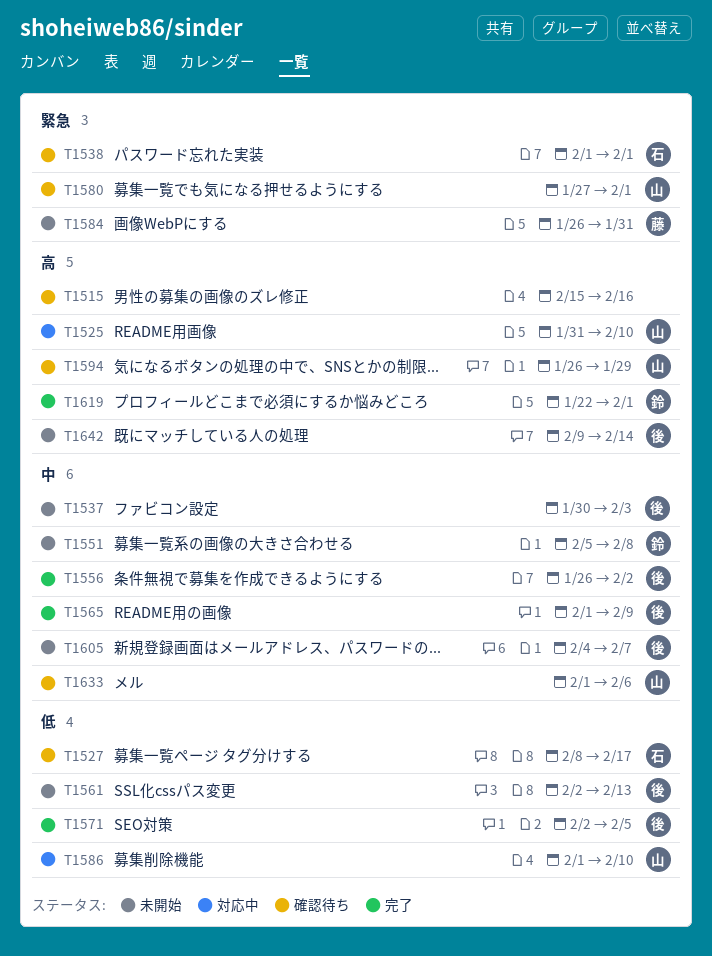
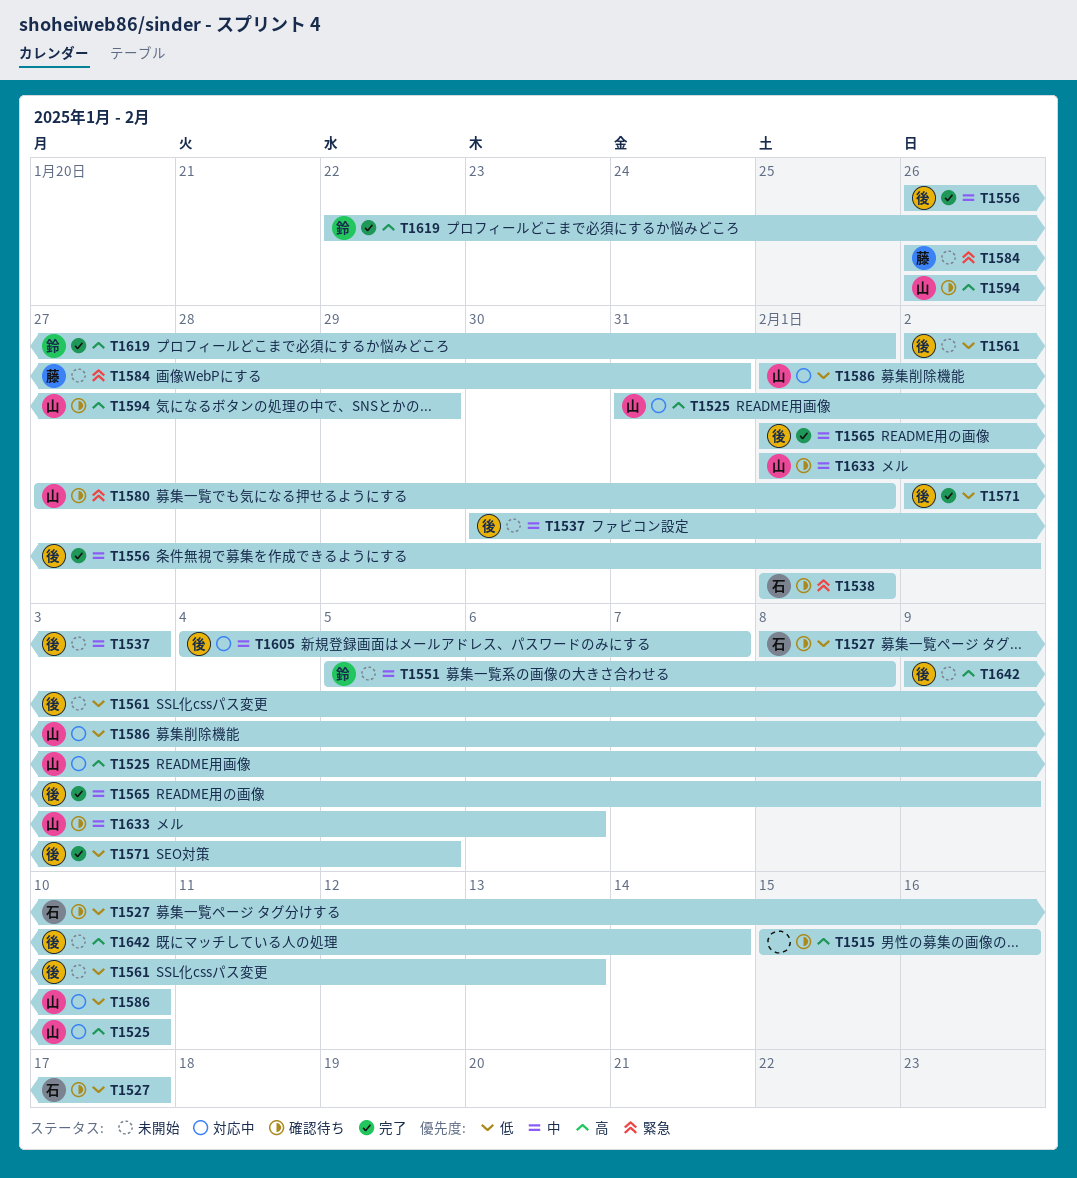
T1605, status: 未開始 -> 対応中

